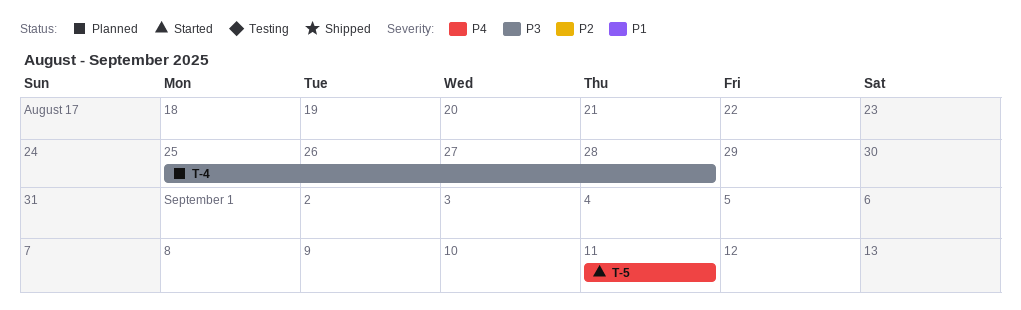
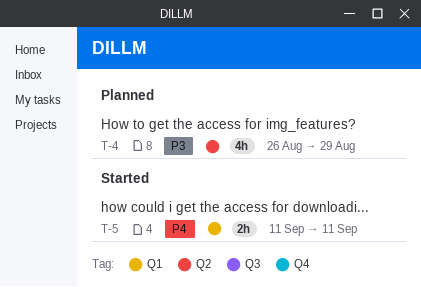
T-4, start: Aug 25 -> Aug 26
T-4, due: Aug 28 -> Aug 29

